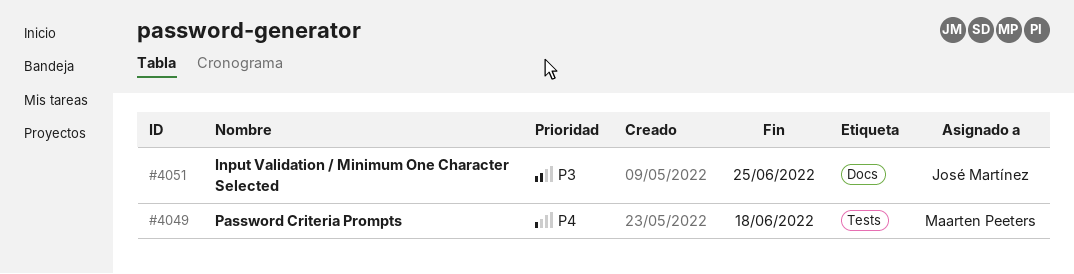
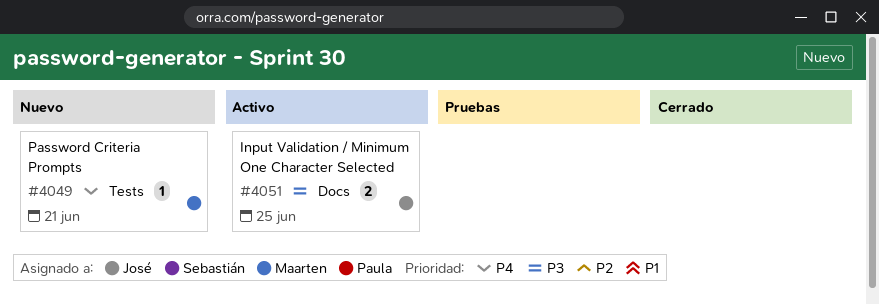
#4049, due: Jun 18 -> Jun 21

